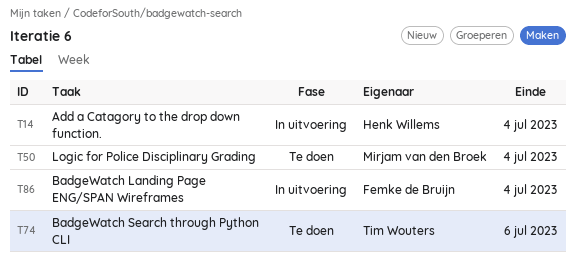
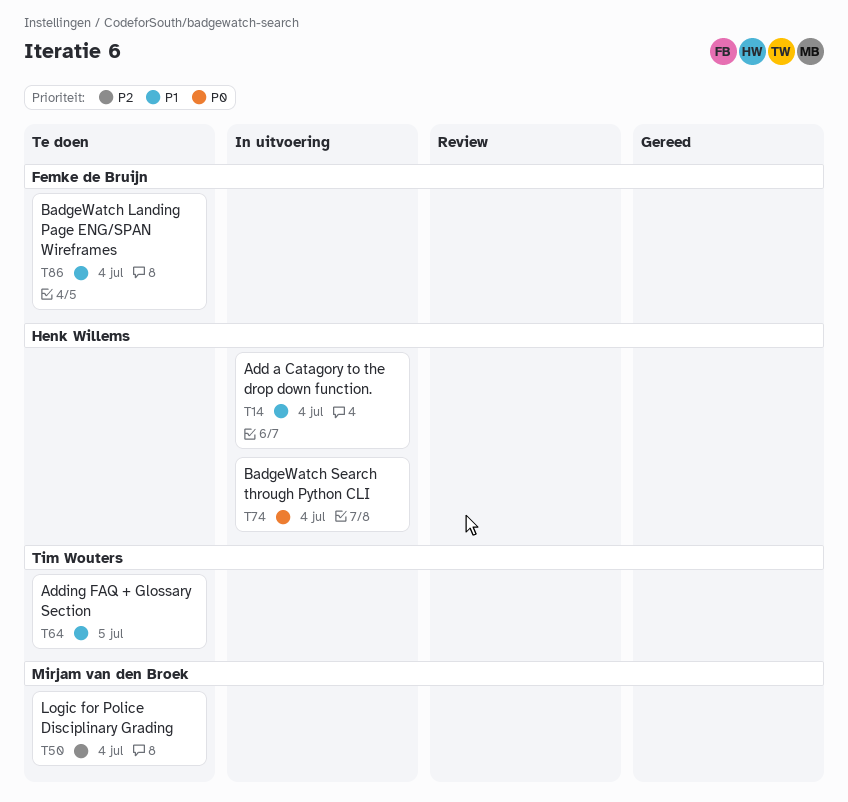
T64: none -> present
T74, status: Te doen -> In uitvoering
T74, owner: Tim Wouters -> Henk Willems
T74, due: Jul 6 -> Jul 4
T86, status: In uitvoering -> Te doen

